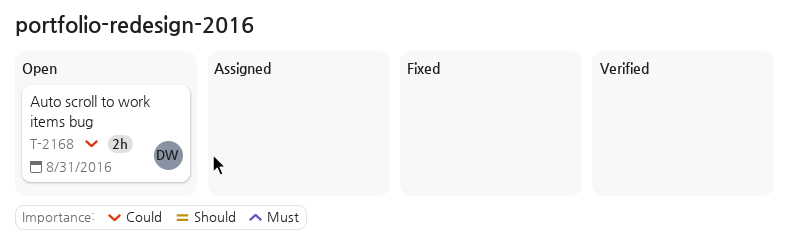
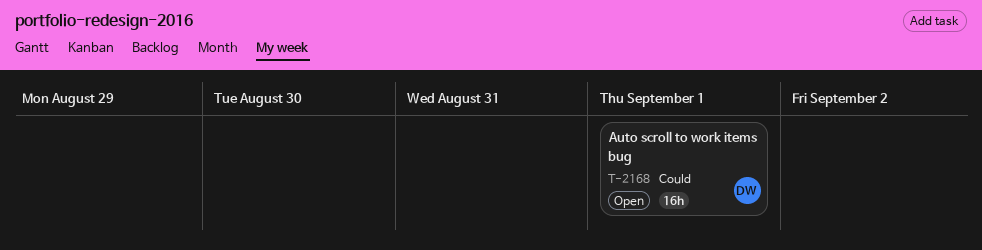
T-2168, estimate: 2h -> 16h
T-2168, due: Aug 31 -> Sep 1

